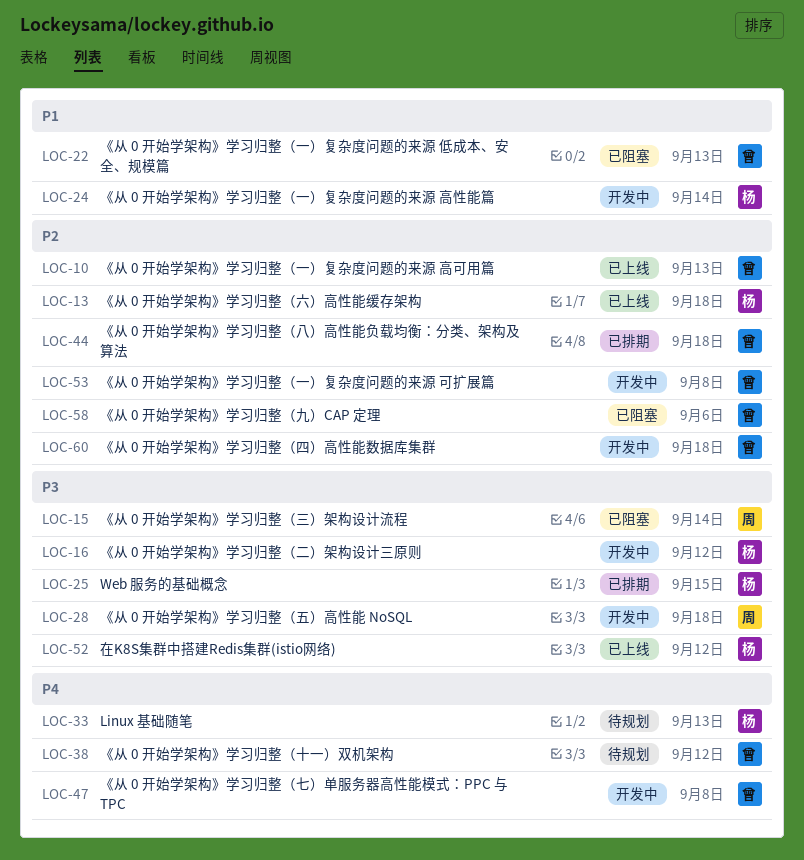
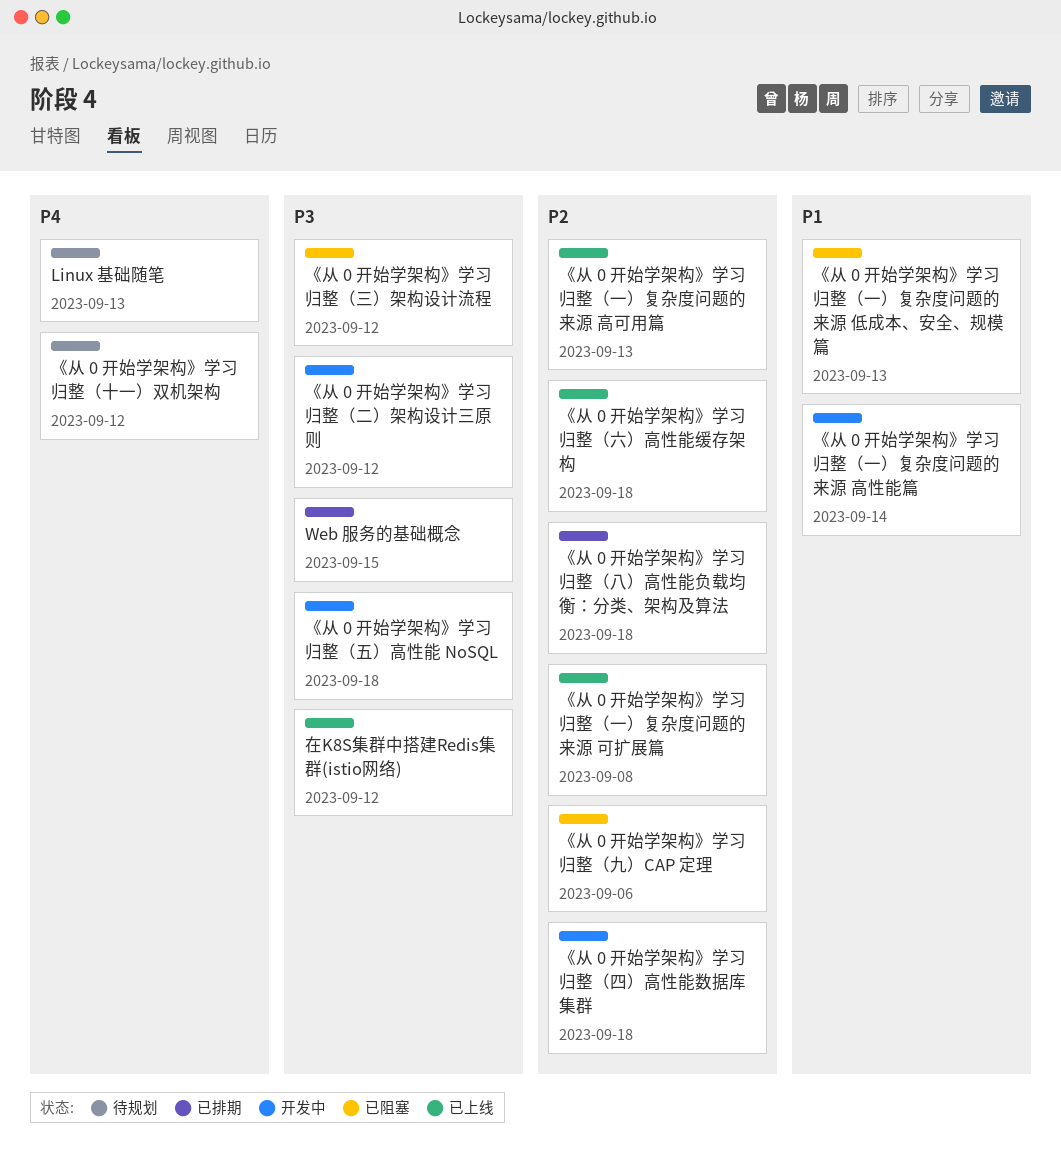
《从 0 开始学架构》学习归整（一）复杂度问题的来源 可扩展篇, status: 开发中 -> 已上线
《从 0 开始学架构》学习归整（七）单服务器高性能模式：PPC 与 TPC: present -> none
《从 0 开始学架构》学习归整（三）架构设计流程, due: Sep 14 -> Sep 12

